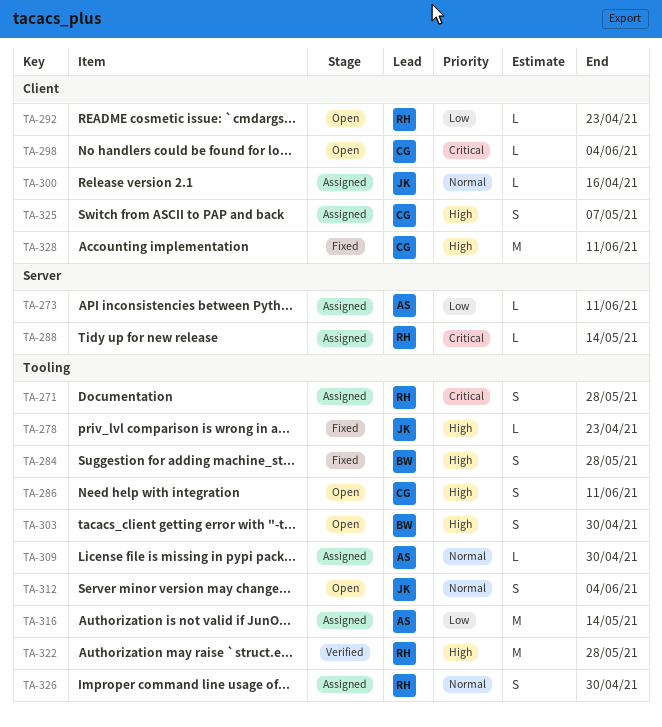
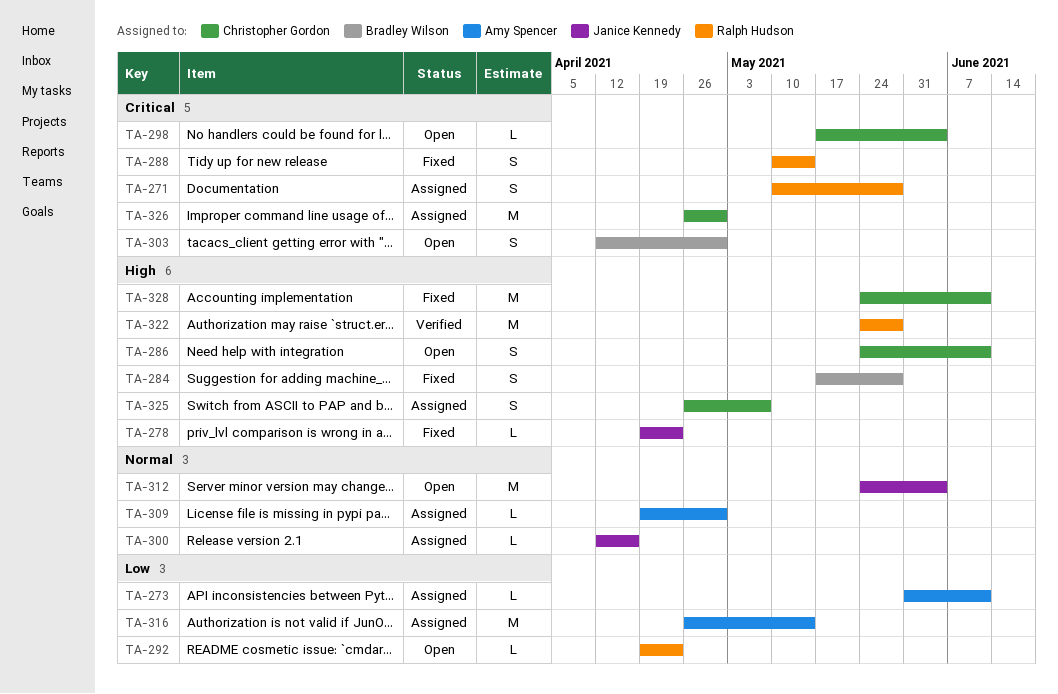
TA-288, status: Assigned -> Fixed
TA-288, estimate: L -> S
TA-303, priority: High -> Critical
TA-312, estimate: S -> M
TA-326, owner: Ralph Hudson -> Christopher Gordon
TA-326, priority: Normal -> Critical
TA-326, estimate: S -> M

